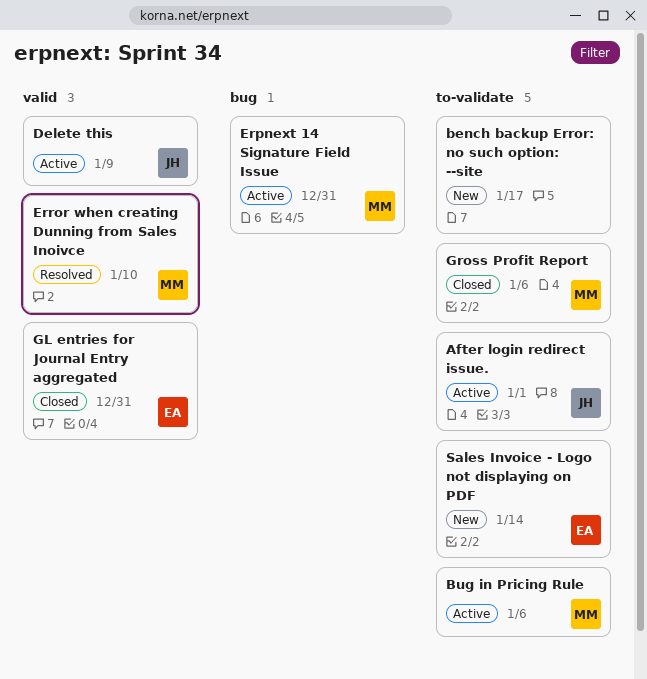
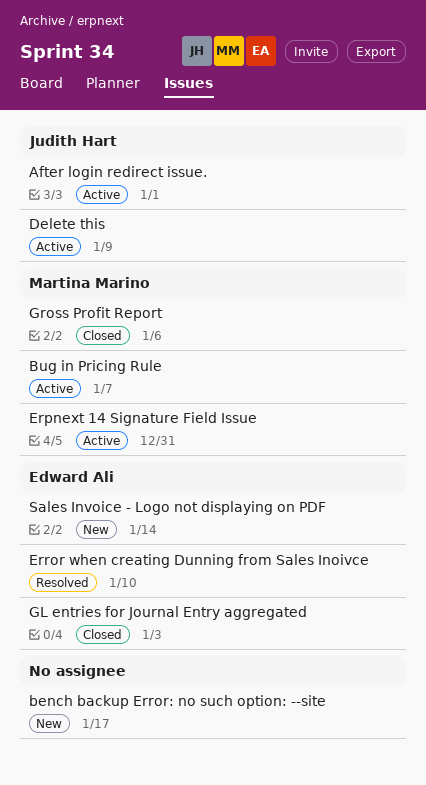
Bug in Pricing Rule, due: Jan 6 -> Jan 7
Error when creating Dunning from Sales Inoivce, owner: Martina Marino -> Edward Ali
GL entries for Journal Entry aggregated, due: Dec 31 -> Jan 3

